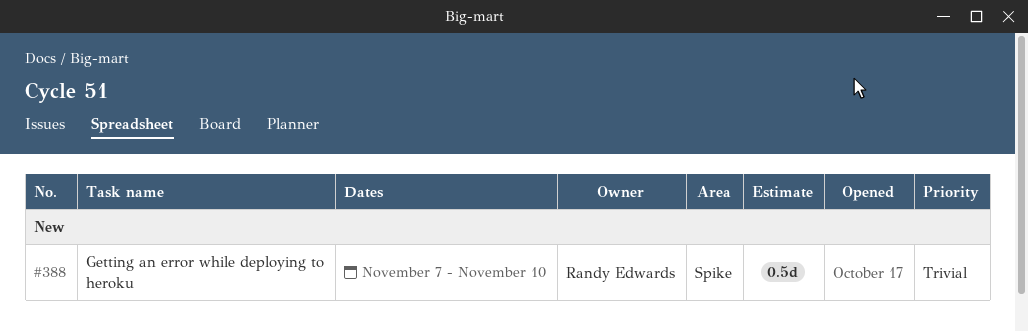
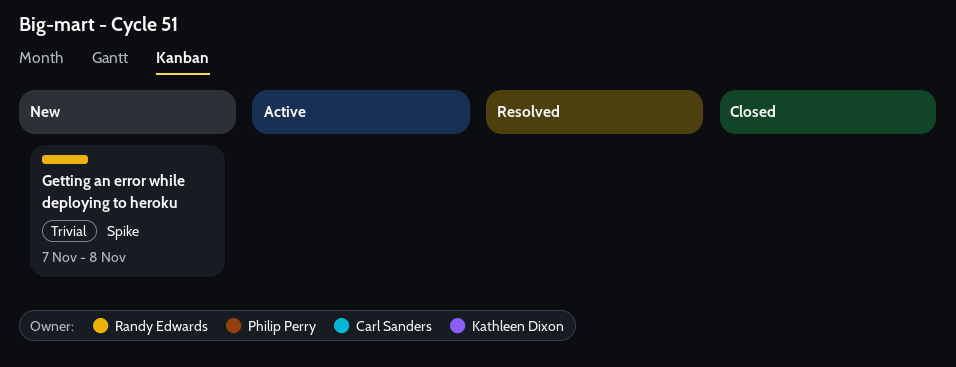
Getting an error while deploying to heroku, due: Nov 10 -> Nov 8

